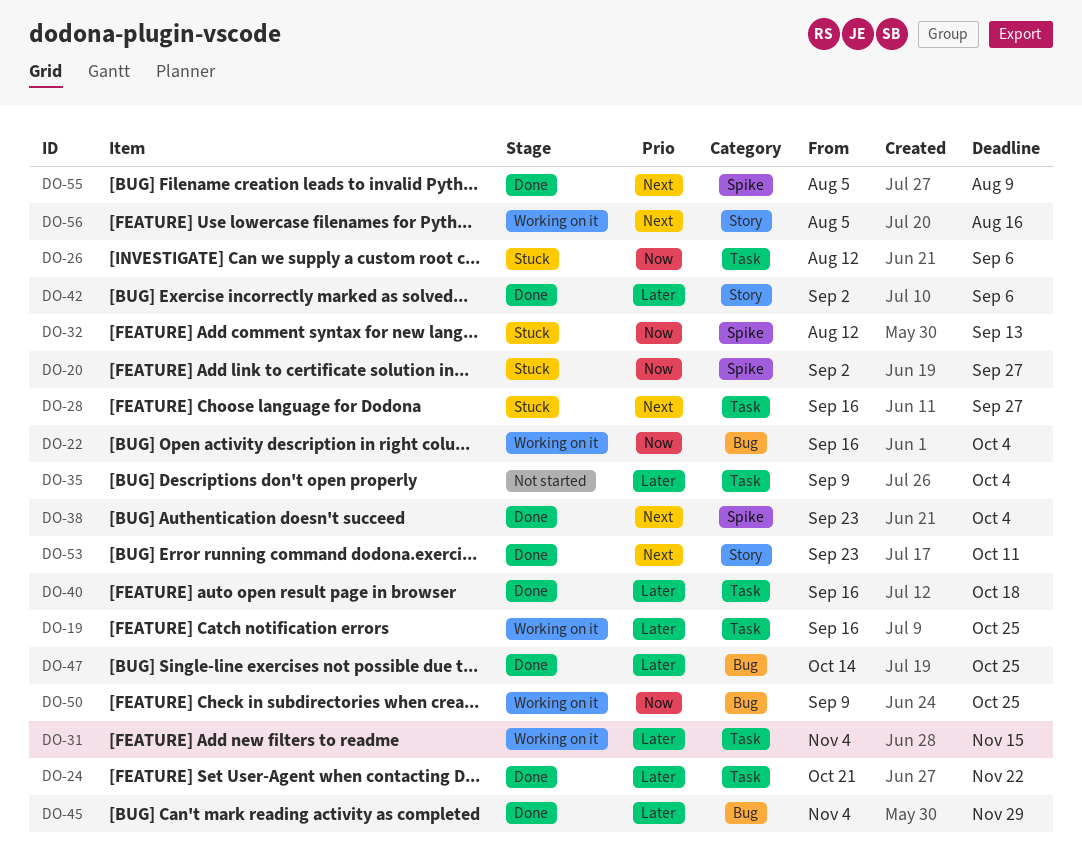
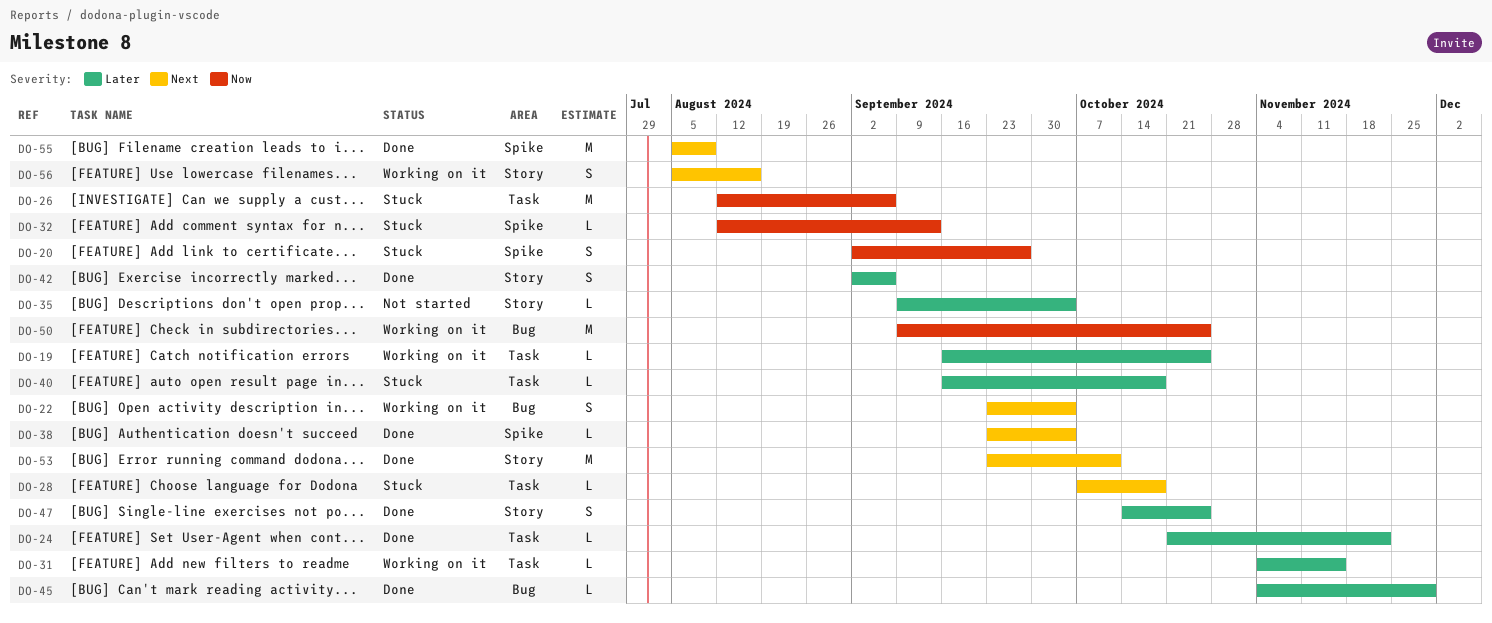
DO-22, priority: Now -> Next
DO-22, start: Sep 16 -> Sep 23
DO-28, start: Sep 16 -> Oct 7
DO-28, due: Sep 27 -> Oct 18
DO-35, label: Task -> Story
DO-40, status: Done -> Stuck
DO-47, label: Bug -> Story

